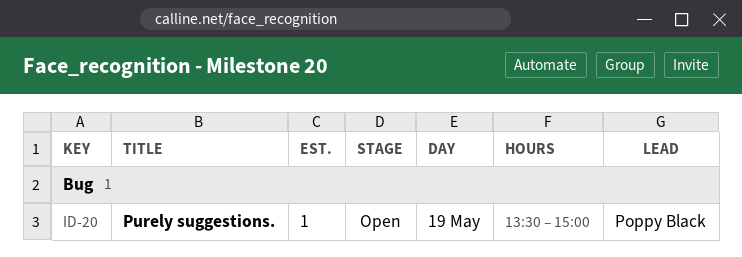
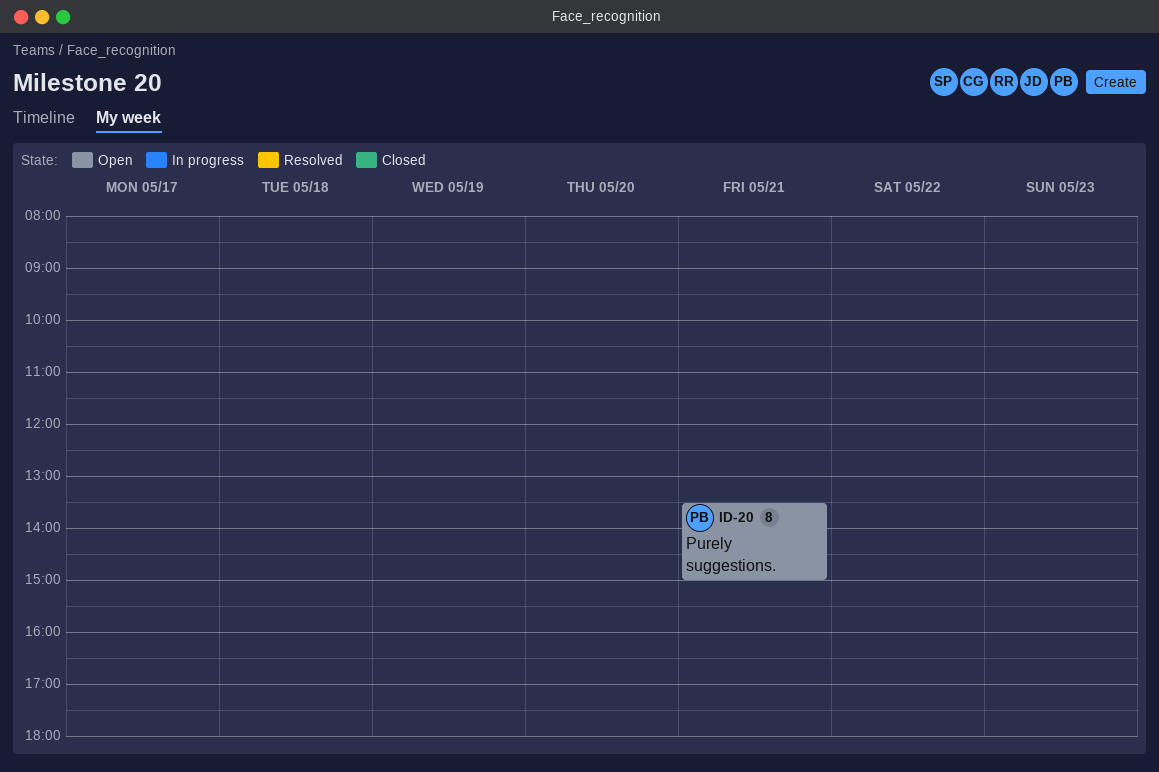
ID-20, estimate: 1 -> 8
ID-20, day: May 19 -> May 21

